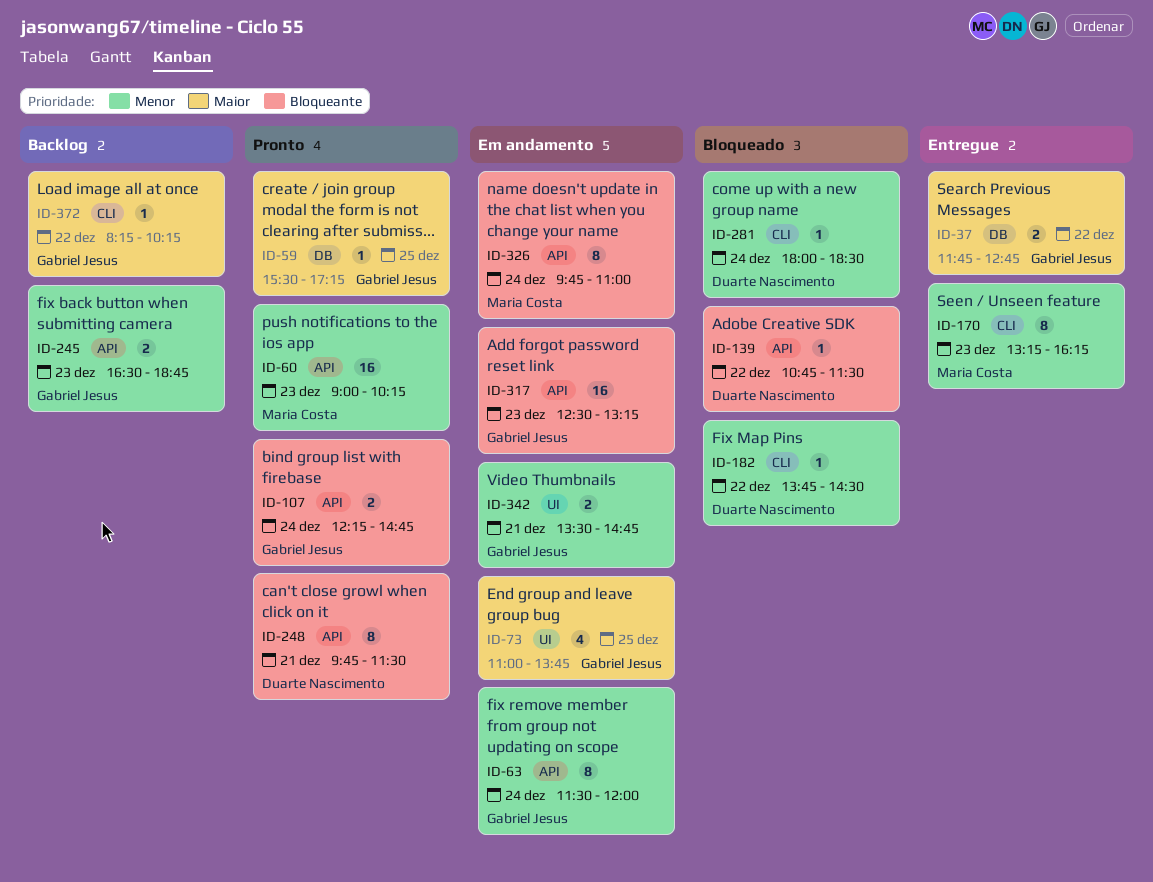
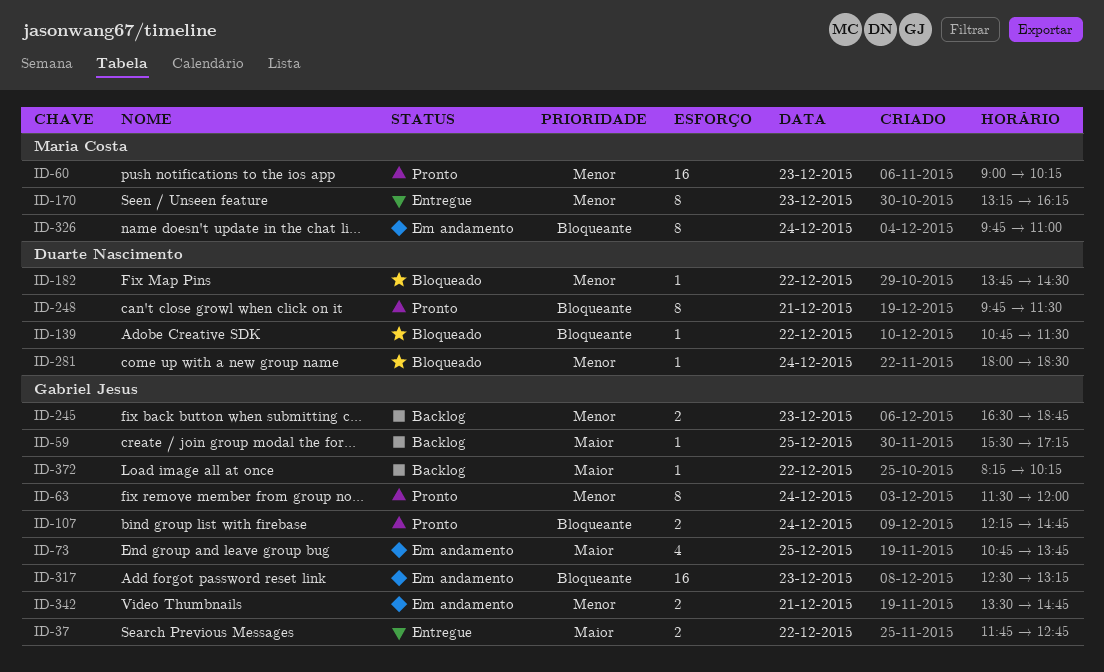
ID-59, status: Pronto -> Backlog
ID-63, status: Em andamento -> Pronto
ID-73, begins: 11:00 -> 10:45

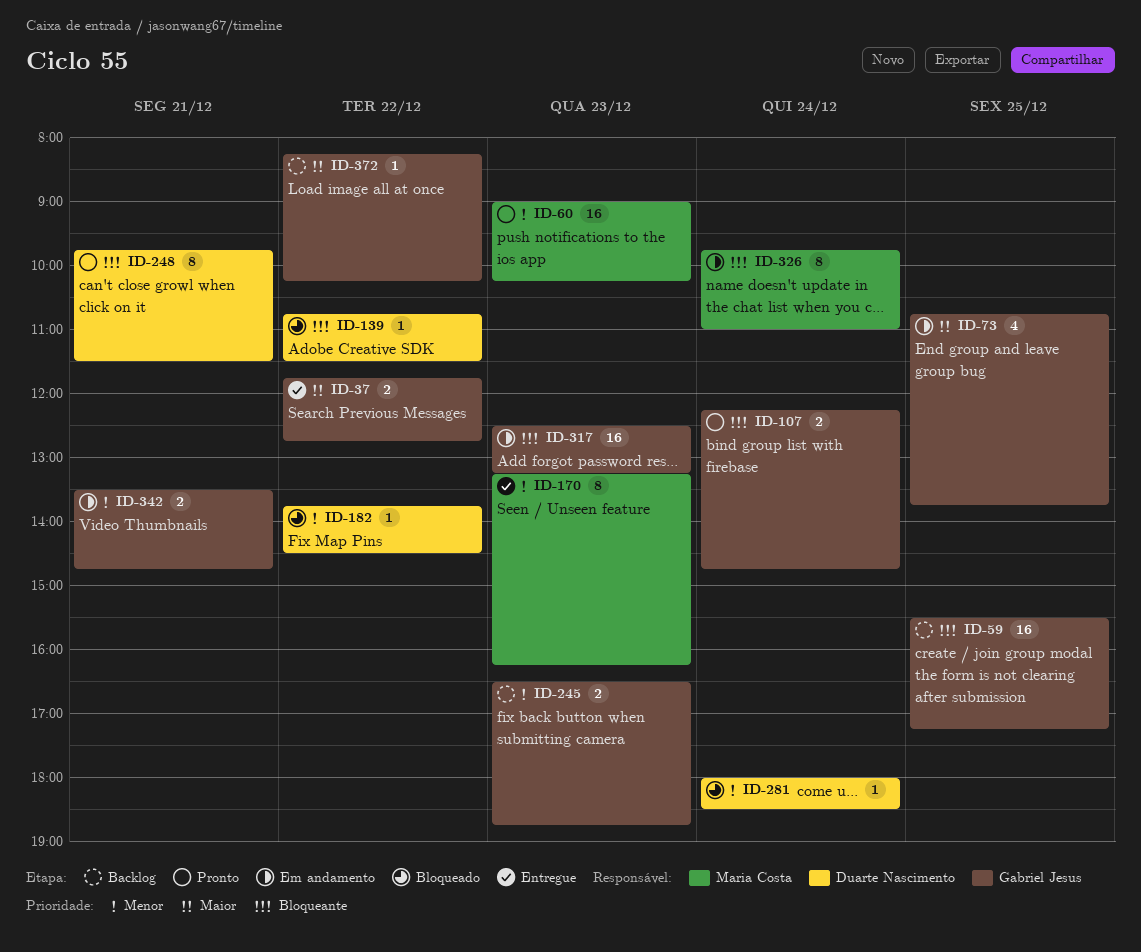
ID-59, priority: Maior -> Bloqueante
ID-59, estimate: 1 -> 16
ID-63: present -> none

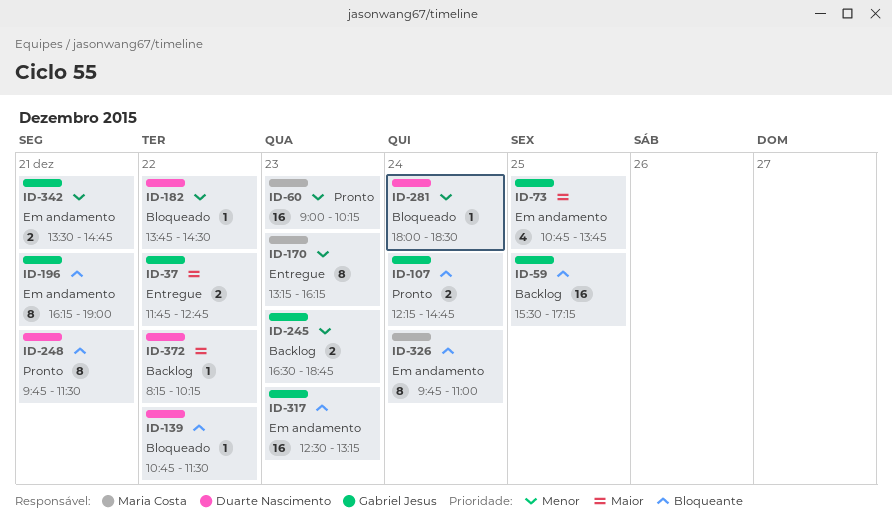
ID-196: none -> present
ID-372, owner: Gabriel Jesus -> Duarte Nascimento

